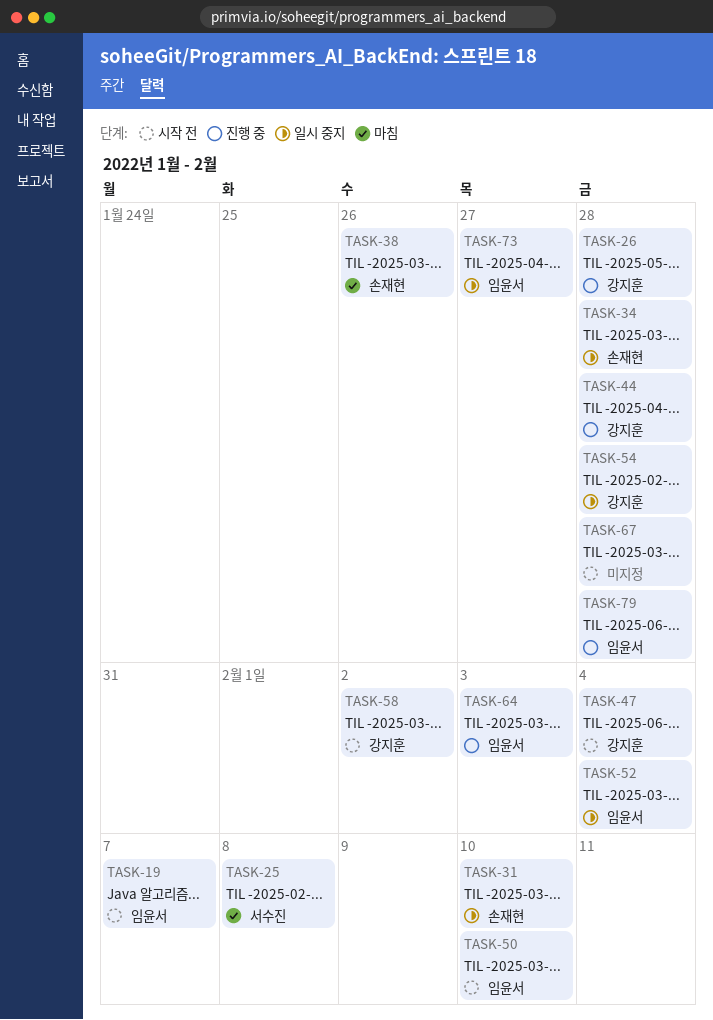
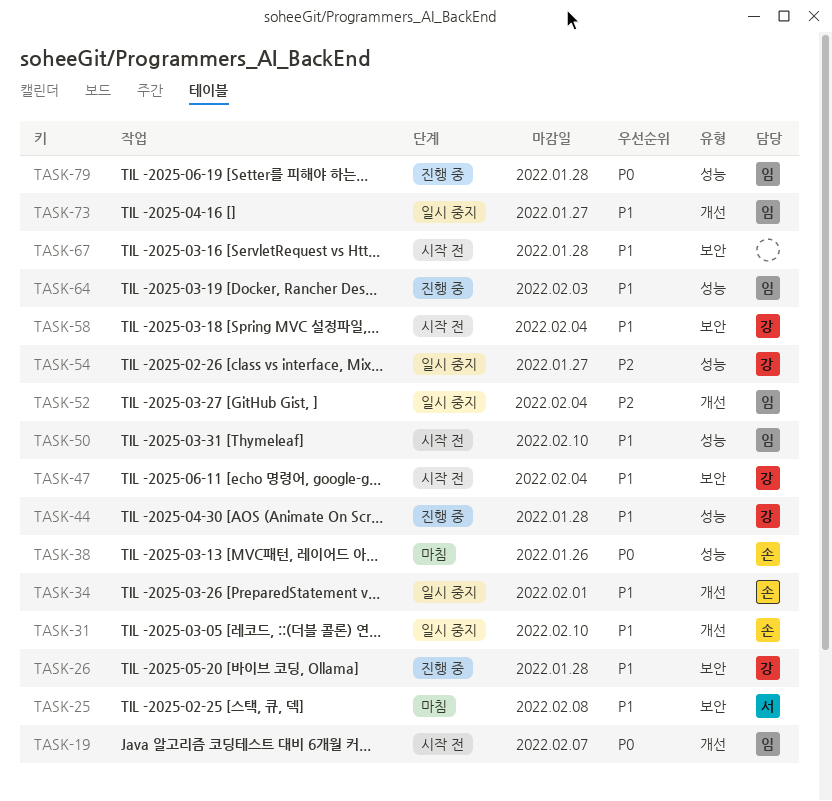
TASK-34, due: Jan 28 -> Feb 1
TASK-54, due: Jan 28 -> Jan 27
TASK-58, due: Feb 2 -> Feb 4

